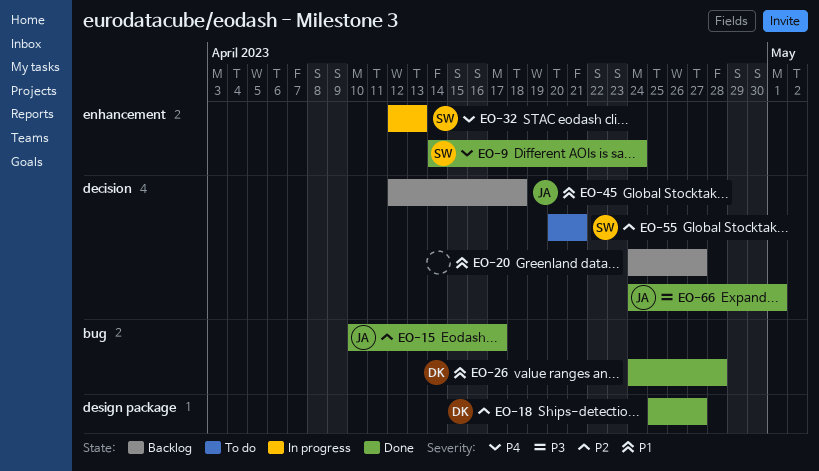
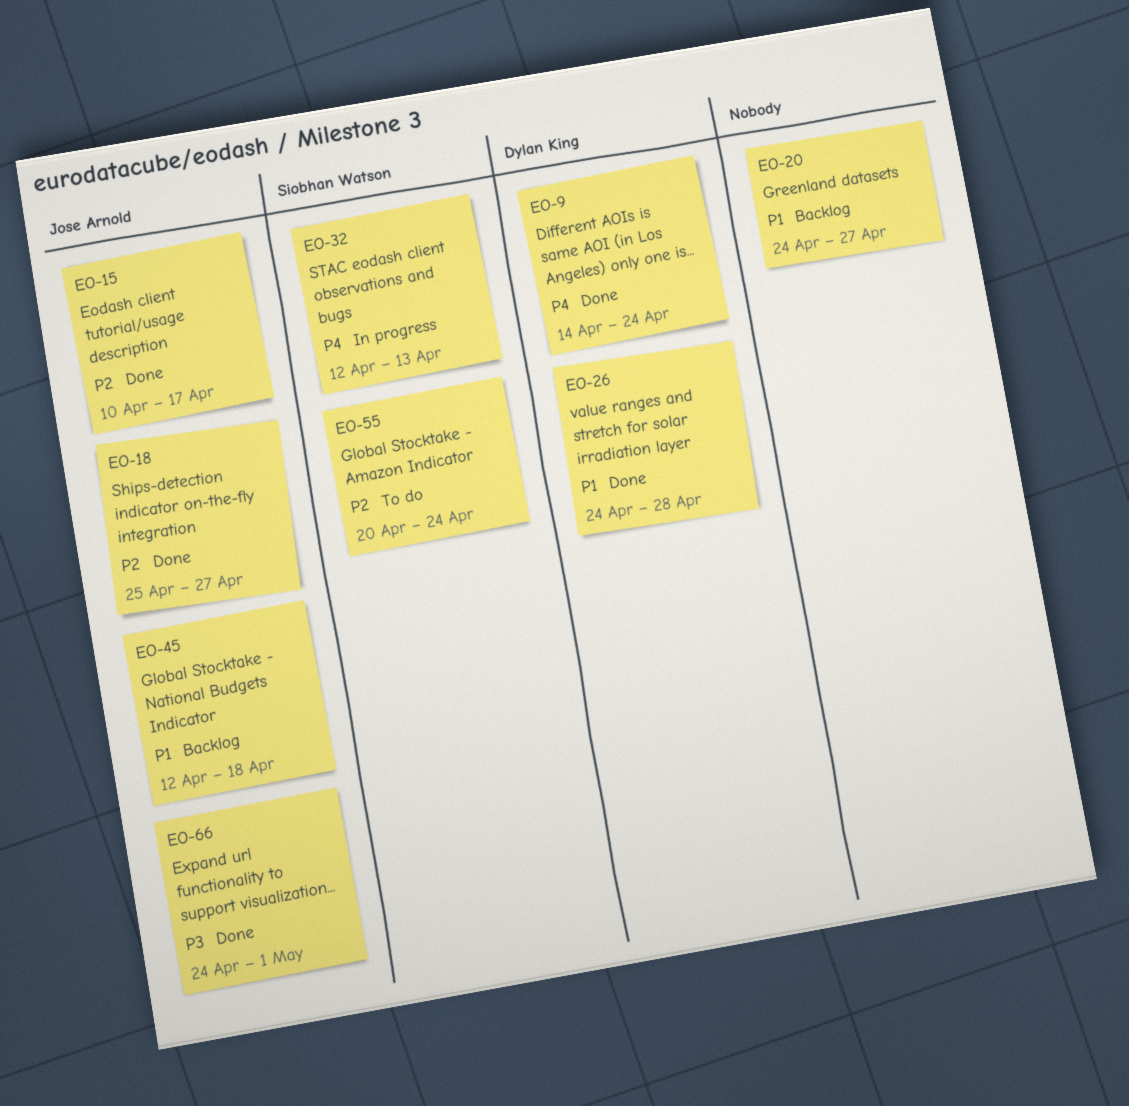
EO-9, owner: Siobhan Watson -> Dylan King
EO-18, owner: Dylan King -> Jose Arnold
EO-55, due: Apr 21 -> Apr 24

